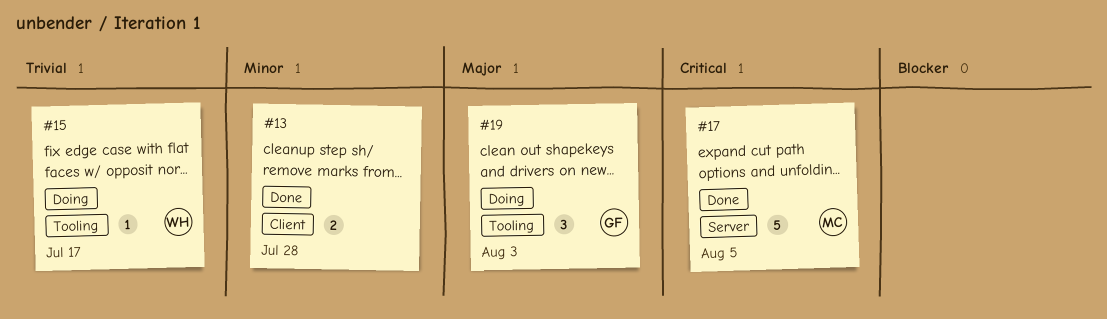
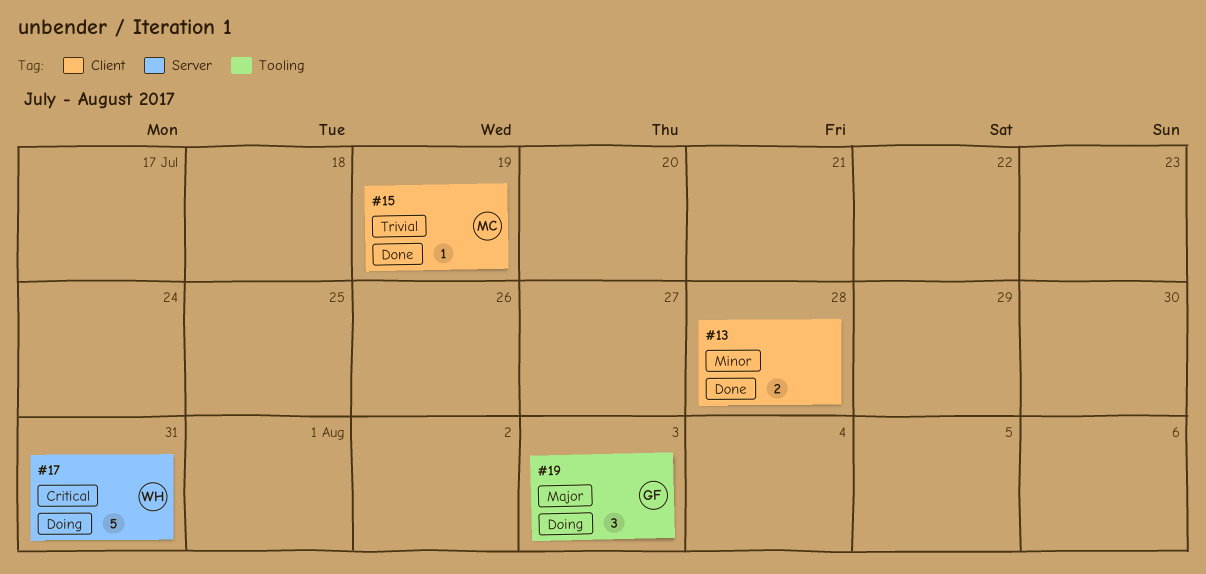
#15, status: Doing -> Done
#15, owner: WH -> MC
#15, label: Tooling -> Client
#15, due: Jul 17 -> Jul 19
#17, status: Done -> Doing
#17, owner: MC -> WH
#17, due: Aug 5 -> Jul 31

